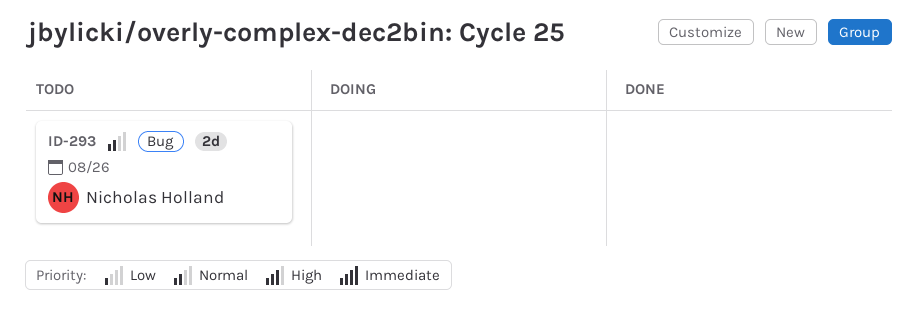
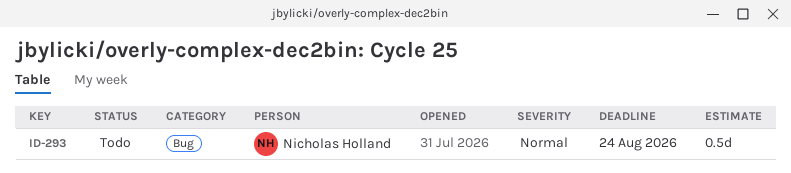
ID-293, estimate: 2d -> 0.5d
ID-293, due: Aug 26 -> Aug 24

